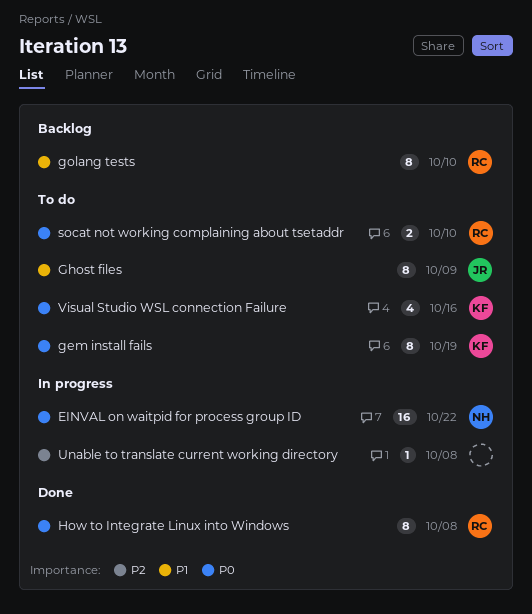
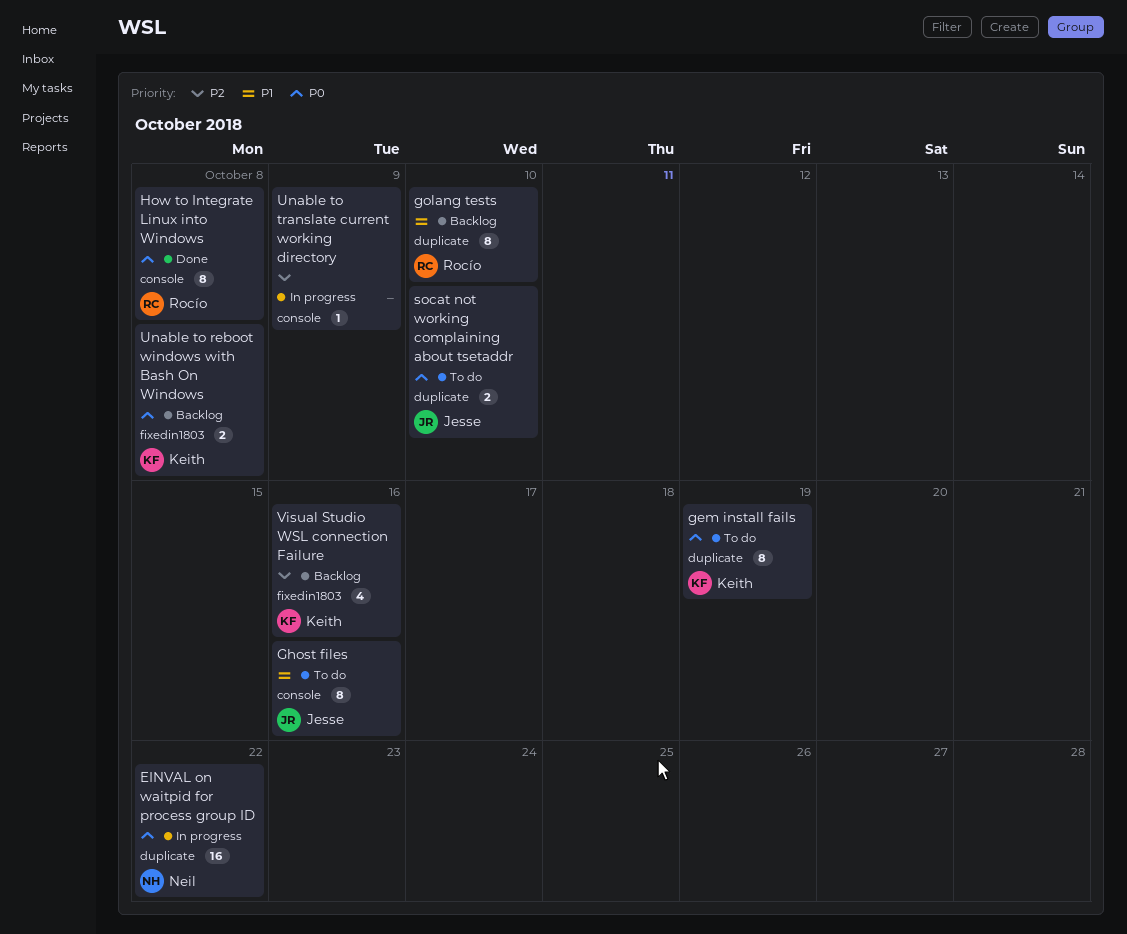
Ghost files, due: Oct 9 -> Oct 16
socat not working complaining about tsetaddr, owner: Rocío -> Jesse
Unable to reboot windows with Bash On Windows: none -> present
Unable to translate current working directory, due: Oct 8 -> Oct 9
Visual Studio WSL connection Failure, status: To do -> Backlog
Visual Studio WSL connection Failure, priority: P0 -> P2

